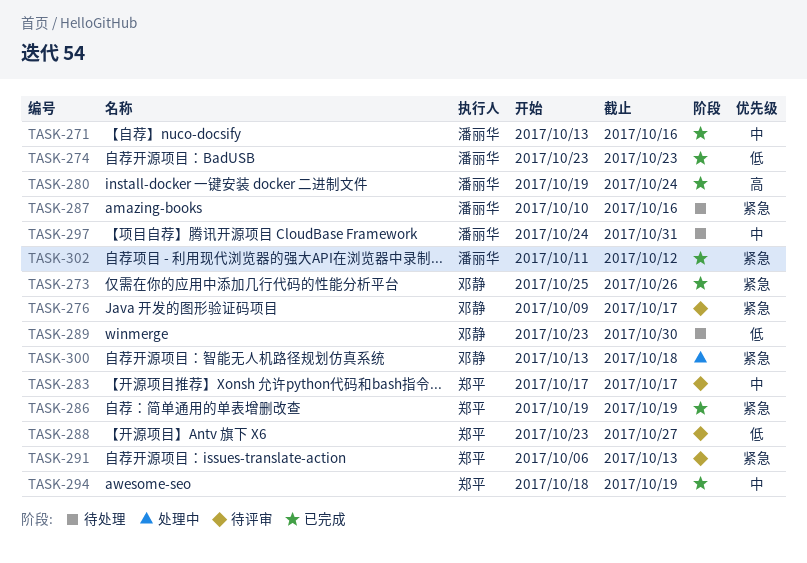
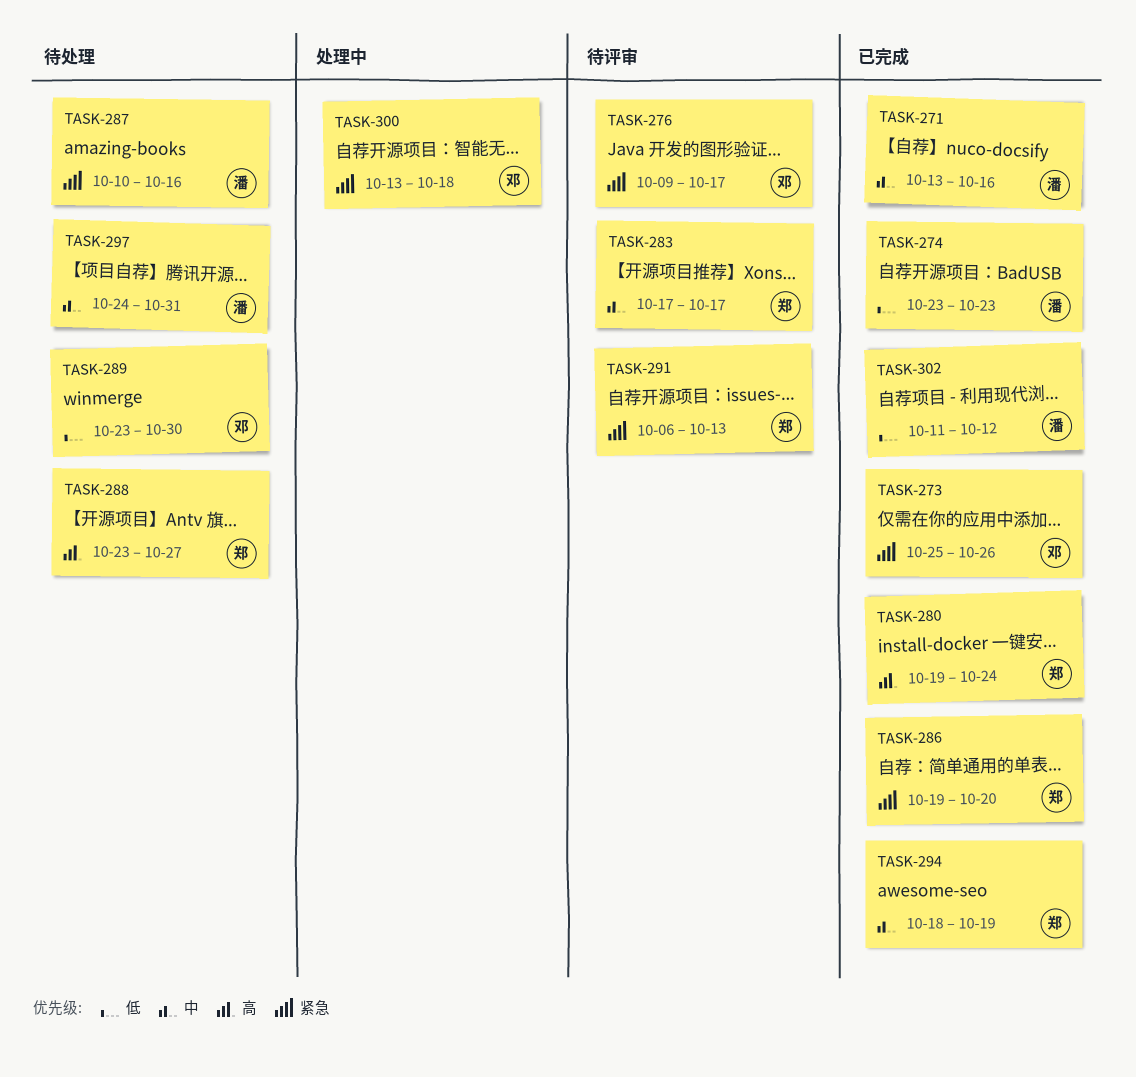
TASK-280, owner: 潘丽华 -> 郑平
TASK-286, due: Oct 19 -> Oct 20
TASK-288, status: 待评审 -> 待处理
TASK-288, priority: 低 -> 高
TASK-302, priority: 紧急 -> 低

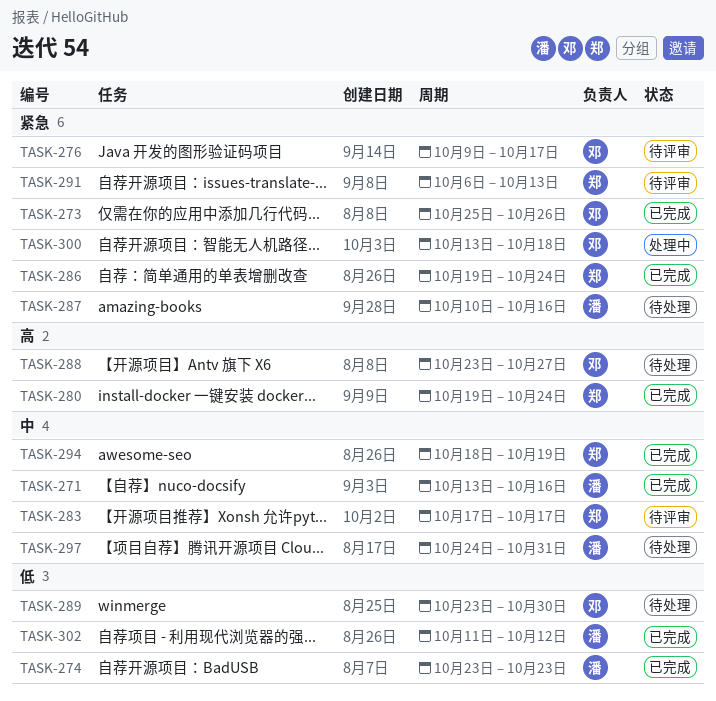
TASK-286, due: Oct 20 -> Oct 24
TASK-288, owner: 郑 -> 邓

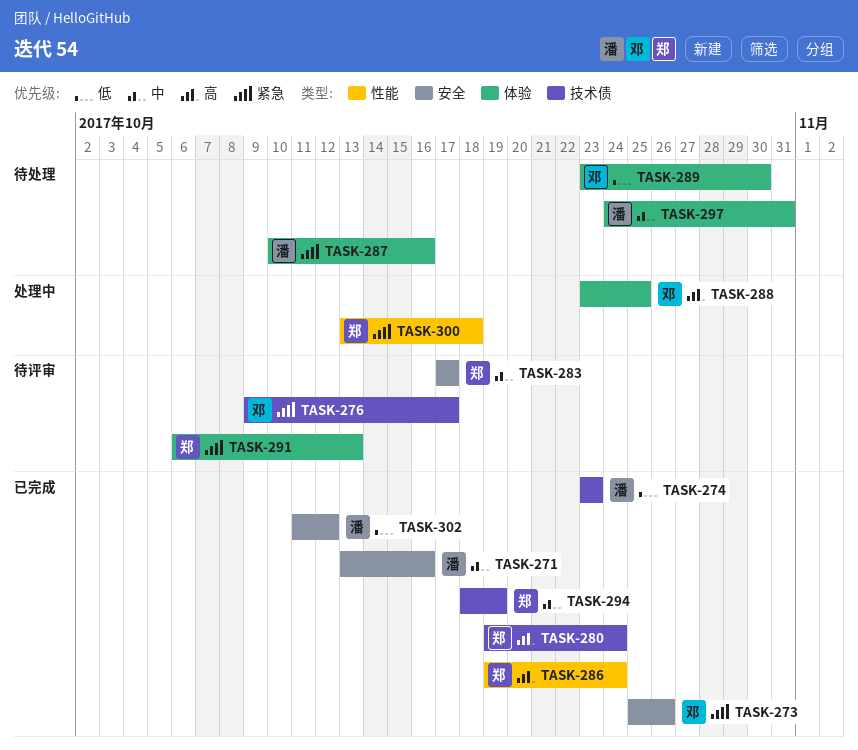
TASK-286, priority: 紧急 -> 高
TASK-288, status: 待处理 -> 处理中
TASK-288, due: Oct 27 -> Oct 25
TASK-300, owner: 邓 -> 郑

